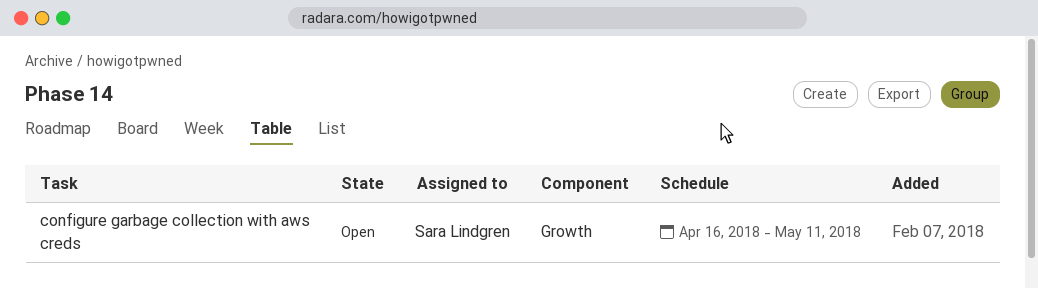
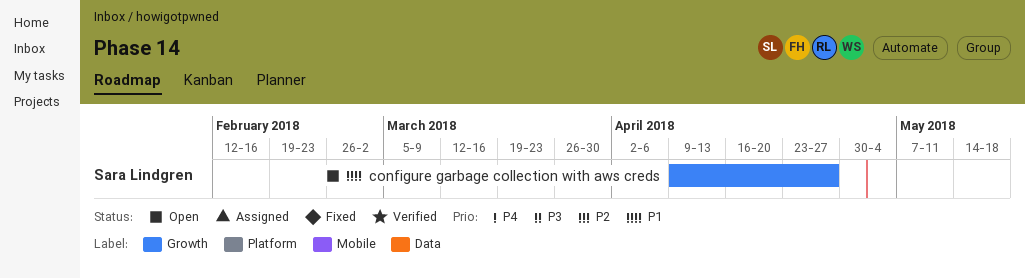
configure garbage collection with aws creds, start: Apr 16 -> Apr 9
configure garbage collection with aws creds, due: May 11 -> Apr 27

